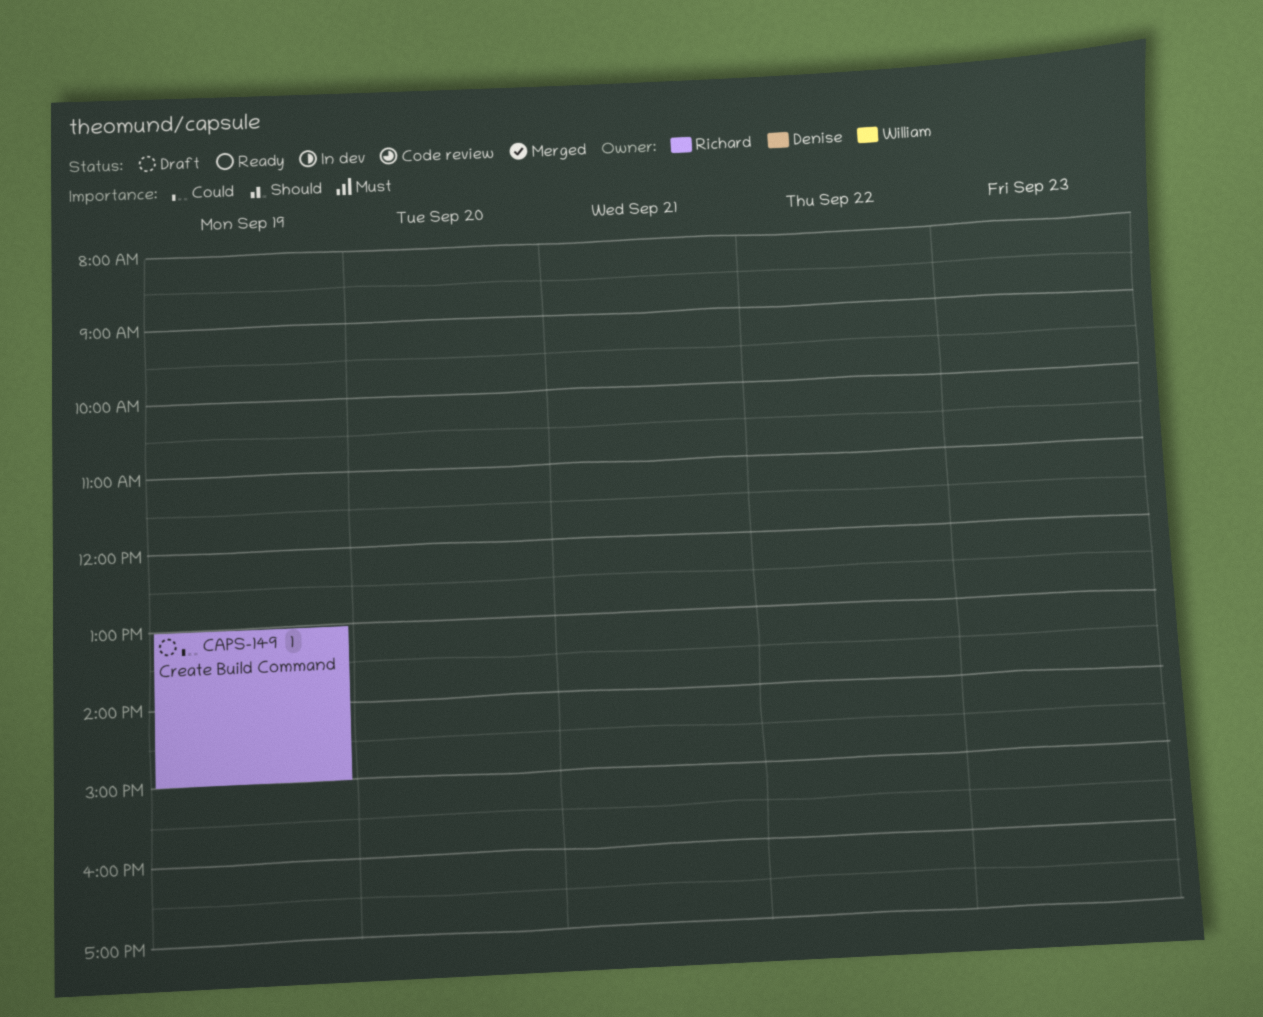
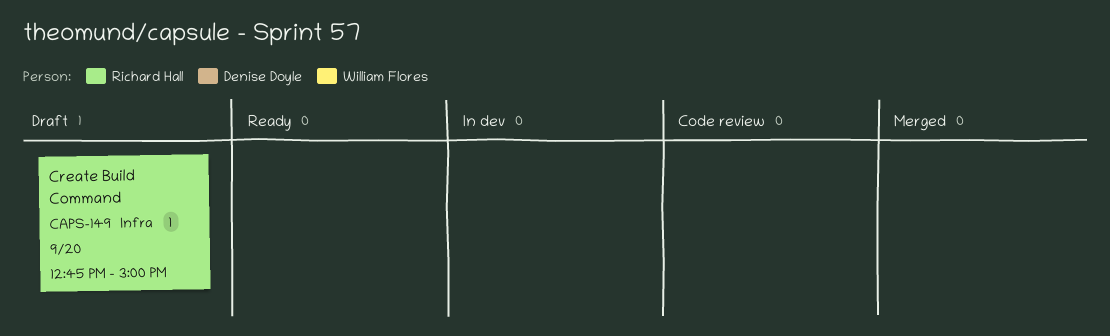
CAPS-149, day: Sep 19 -> Sep 20
CAPS-149, begins: 13:00 -> 12:45

